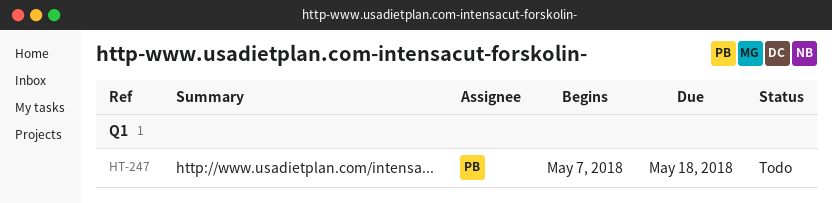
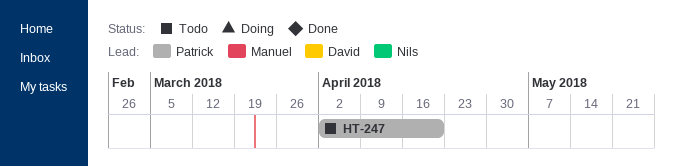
HT-247, start: May 7 -> Apr 2
HT-247, due: May 18 -> Apr 20

